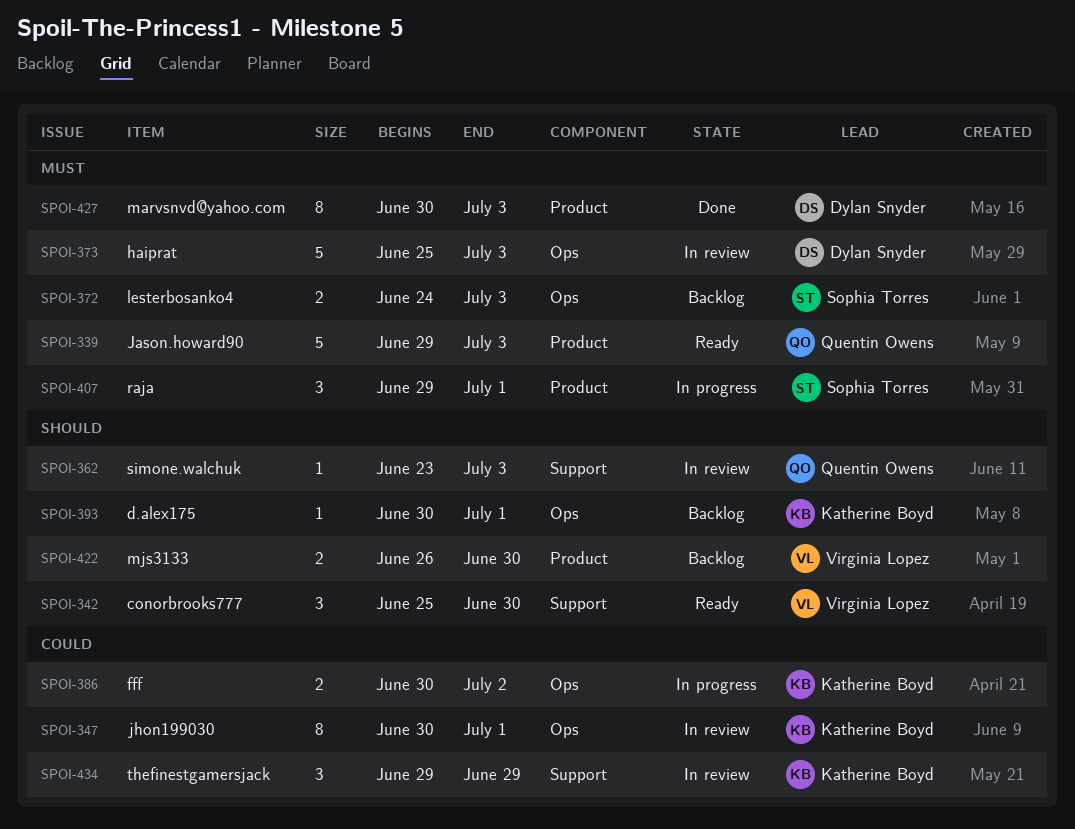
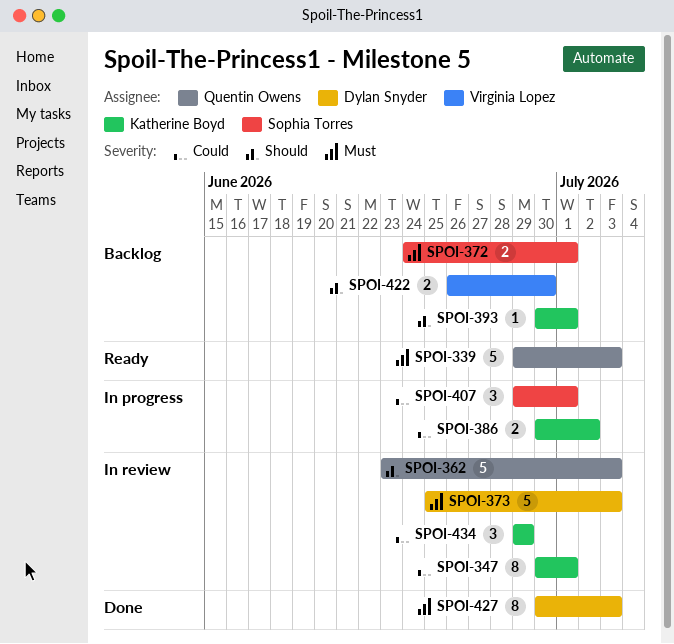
SPOI-342: present -> none
SPOI-362, estimate: 1 -> 5
SPOI-372, due: Jul 3 -> Jul 1
SPOI-407, priority: Must -> Could

